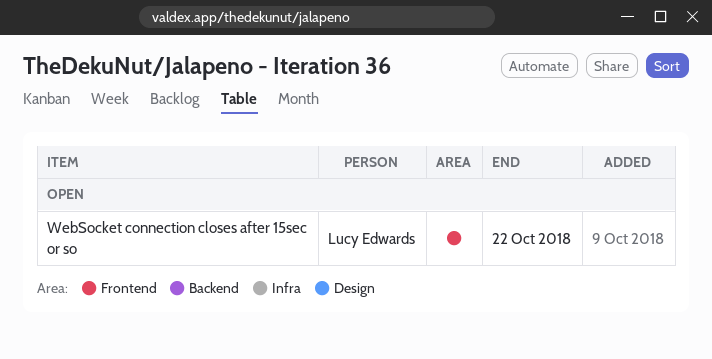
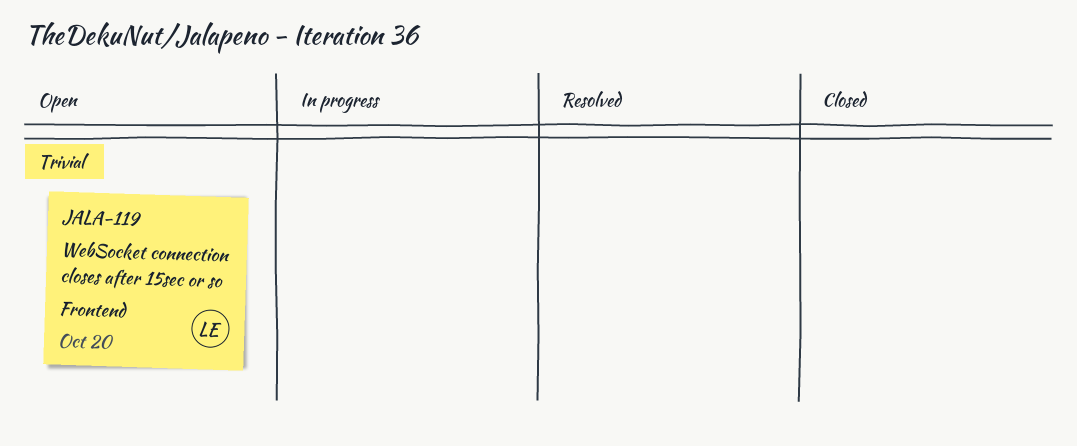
WebSocket connection closes after 15sec or so, due: Oct 22 -> Oct 20

